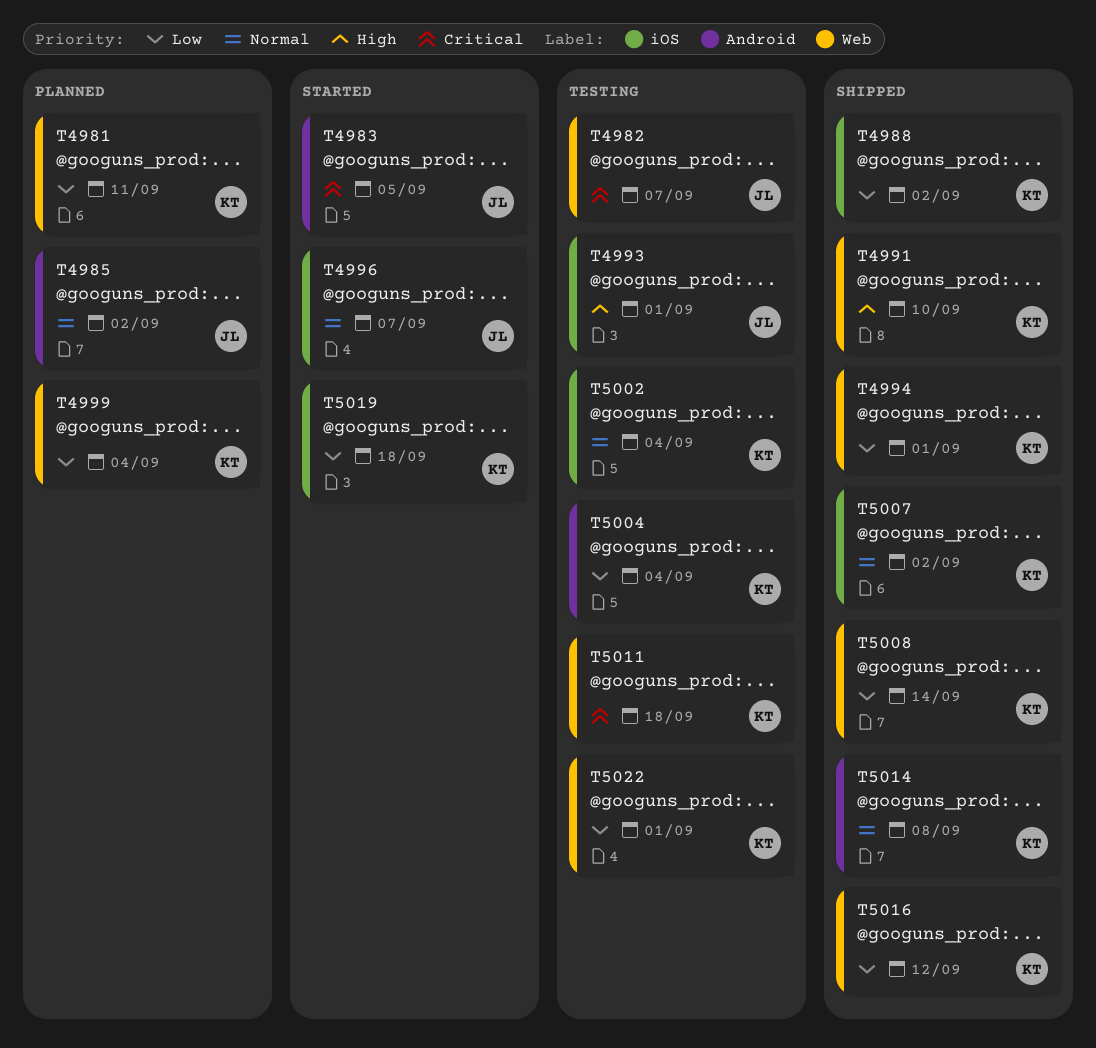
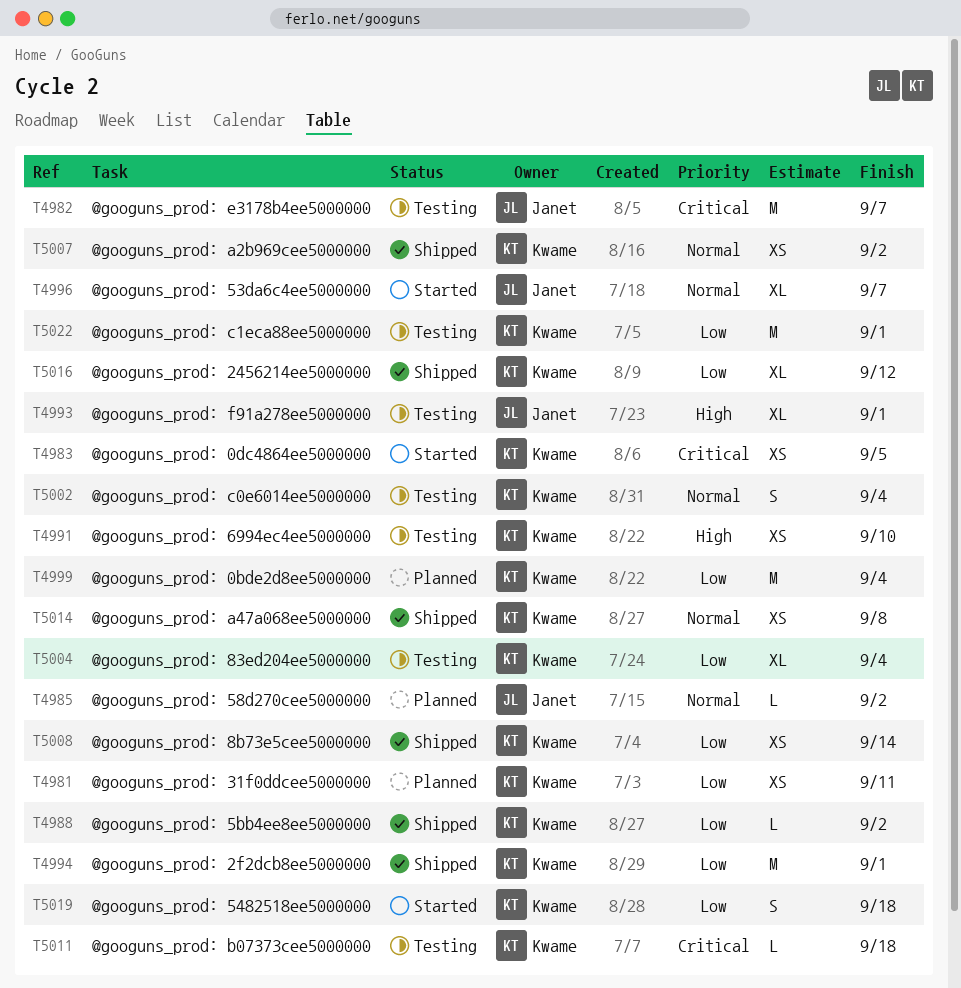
T4983, owner: Janet -> Kwame
T4991, status: Shipped -> Testing

